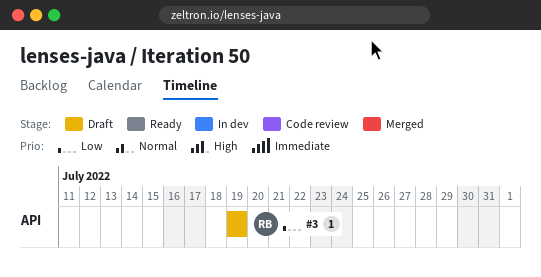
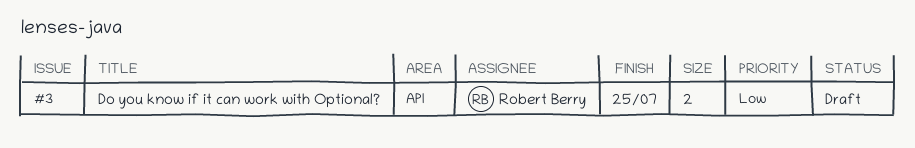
#3, estimate: 1 -> 2
#3, due: Jul 19 -> Jul 25

